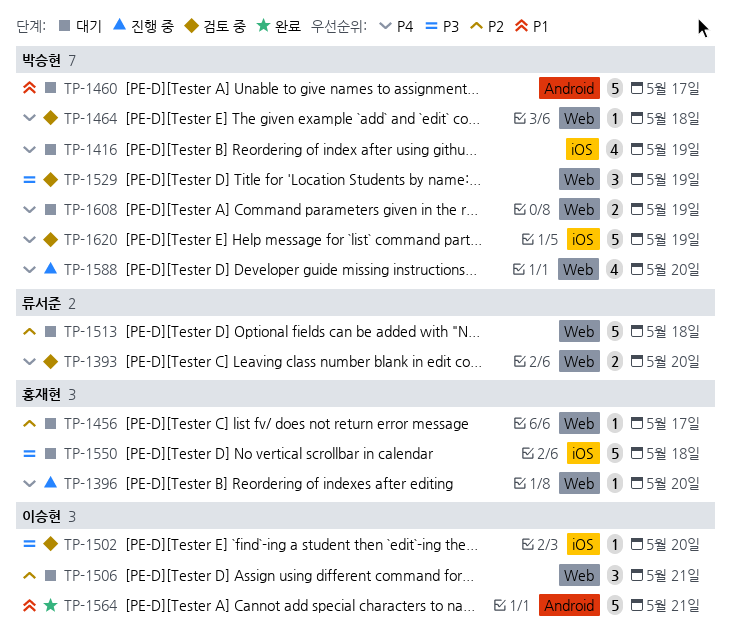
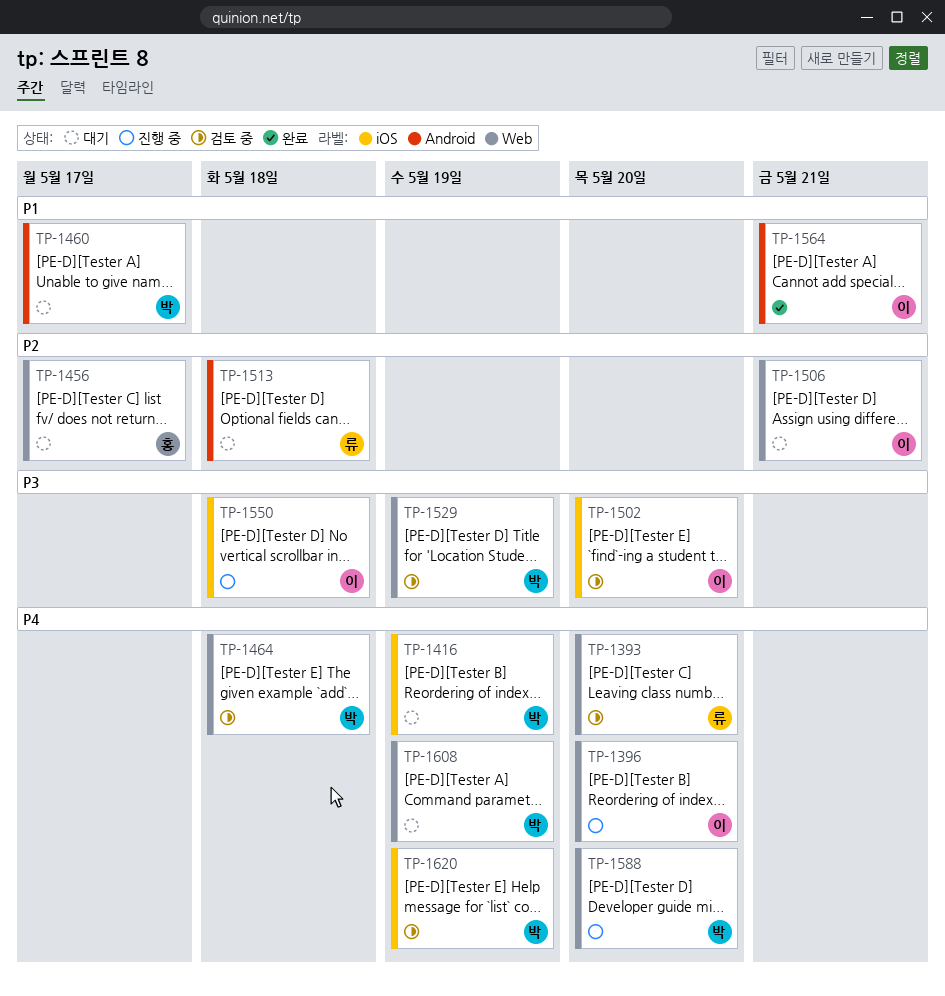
TP-1396, owner: 홍재현 -> 이승현
TP-1513, label: Web -> Android
TP-1550, status: 대기 -> 진행 중
TP-1550, owner: 홍재현 -> 이승현

